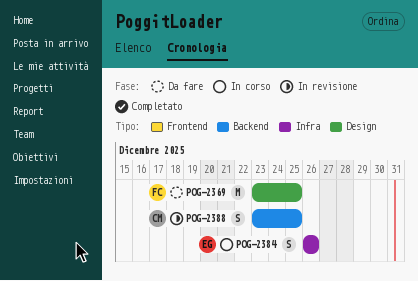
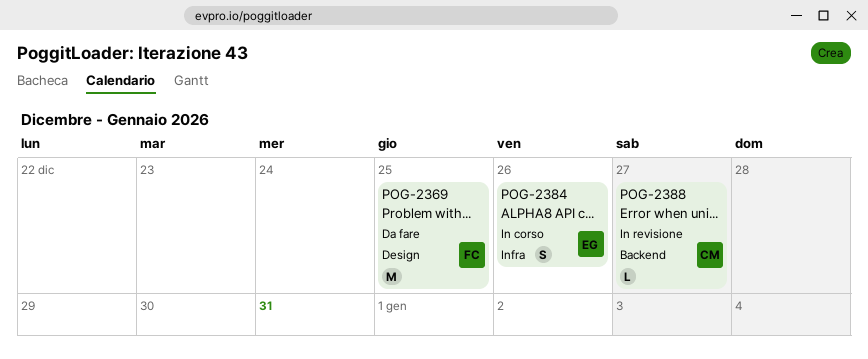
POG-2388, estimate: S -> L
POG-2388, due: Dec 25 -> Dec 27

